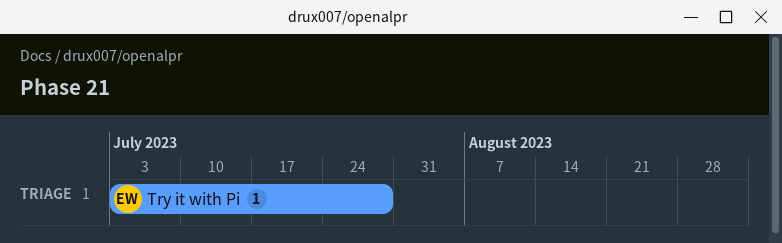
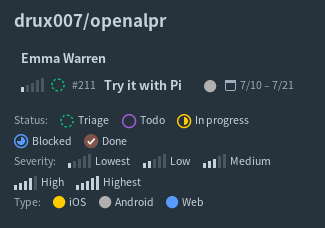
Try it with Pi, start: Jul 3 -> Jul 10
Try it with Pi, due: Jul 28 -> Jul 21

